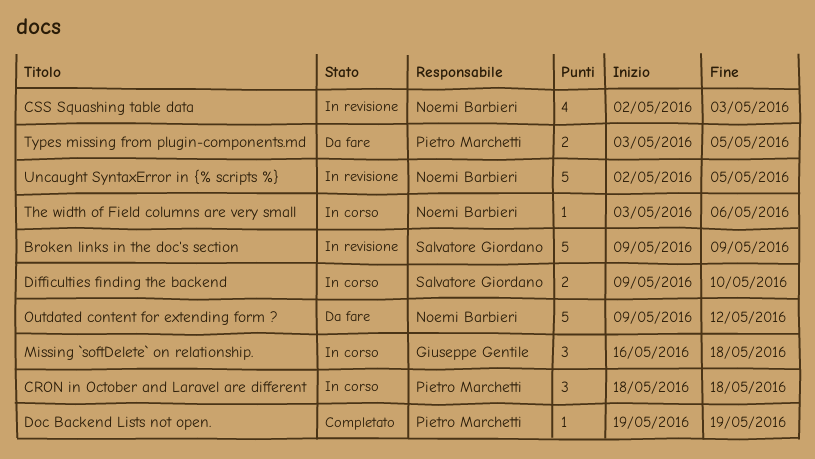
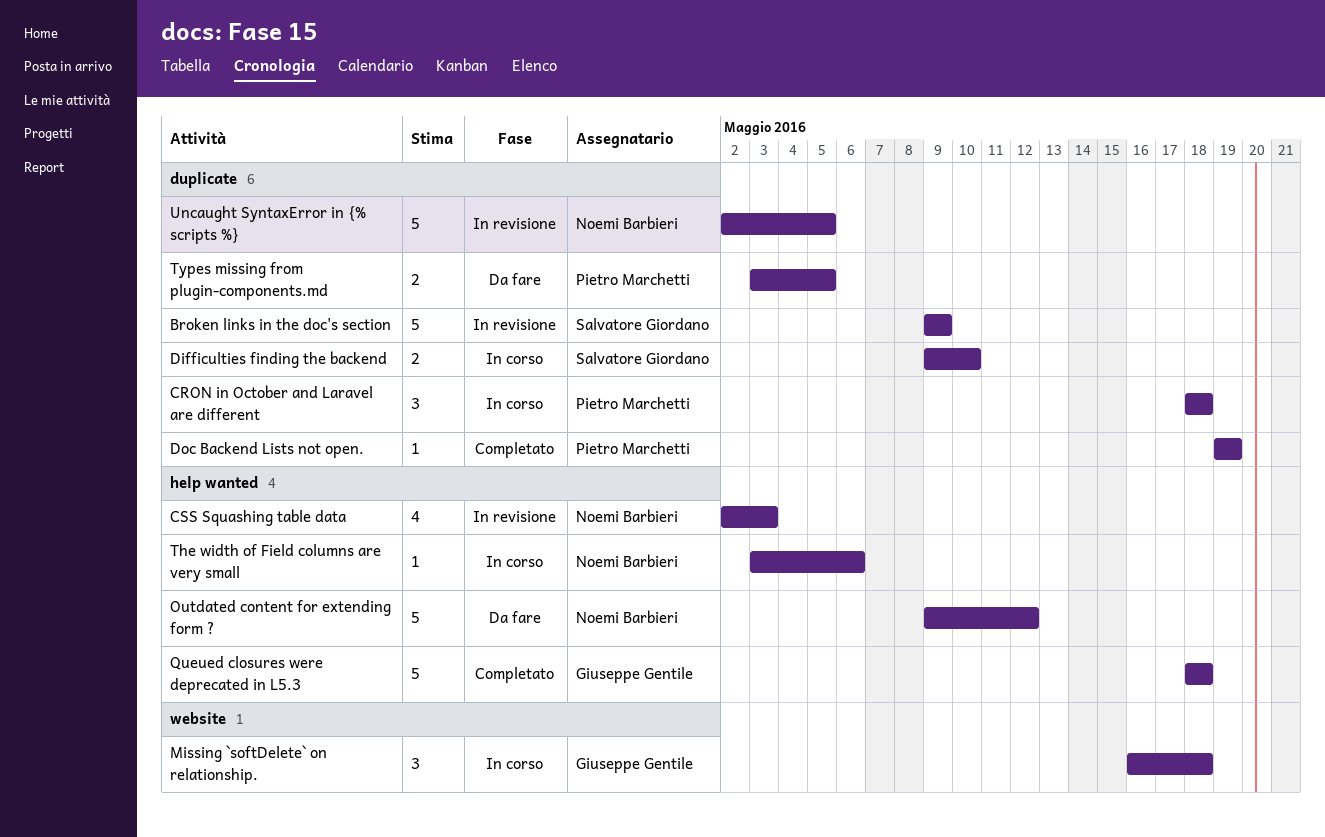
Queued closures were deprecated in L5.3: none -> present

